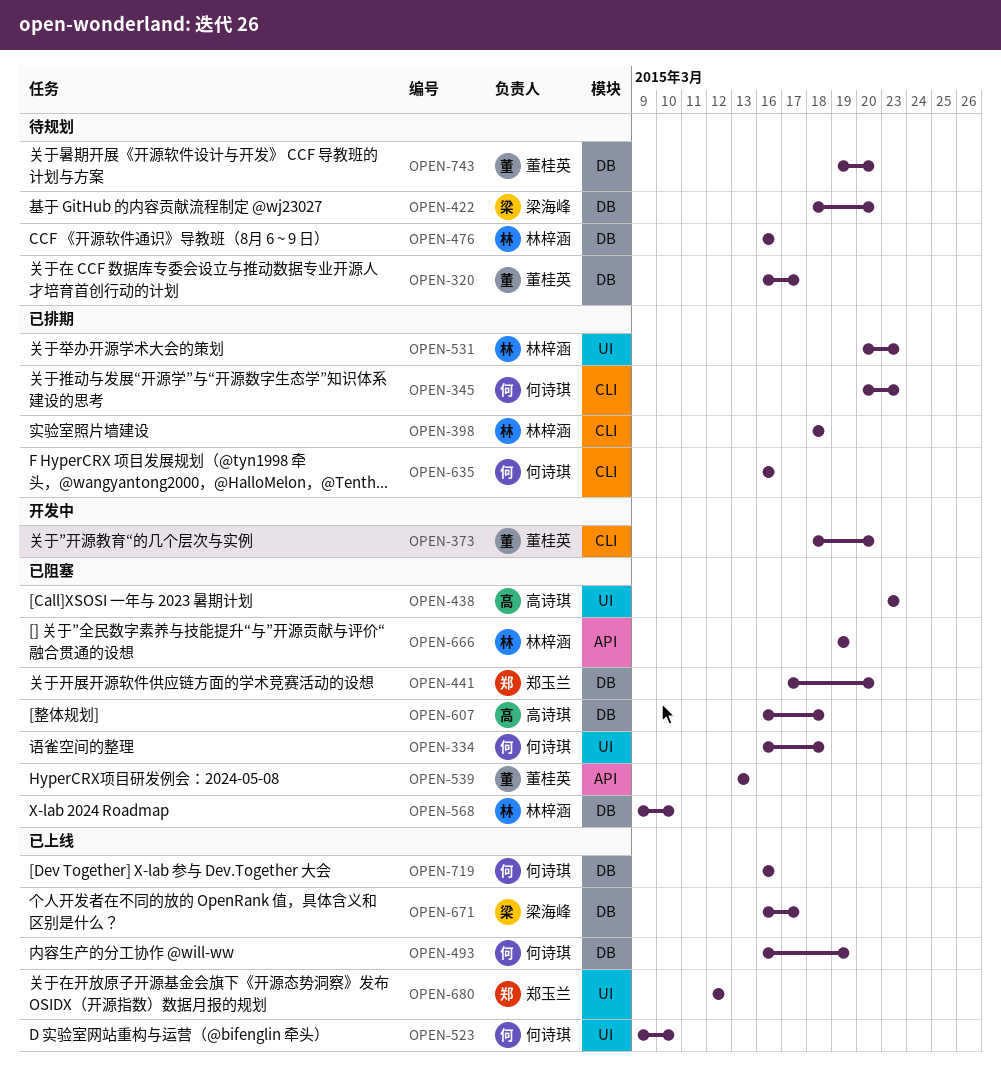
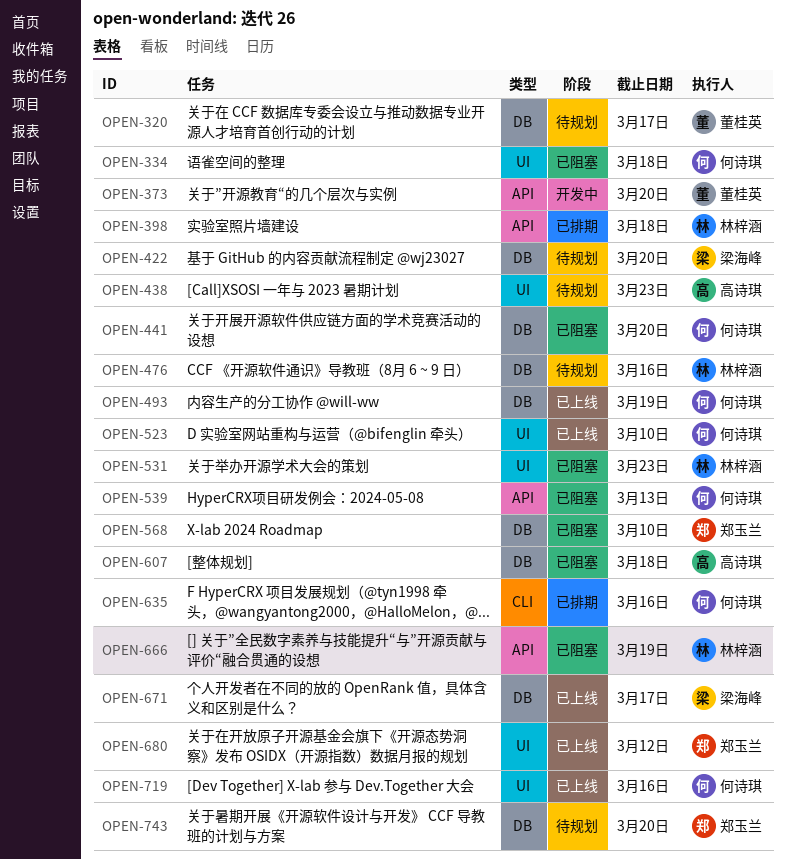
OPEN-345: present -> none
OPEN-373, label: CLI -> API
OPEN-398, label: CLI -> API
OPEN-438, status: 已阻塞 -> 待规划
OPEN-441, owner: 郑玉兰 -> 何诗琪
OPEN-531, status: 已排期 -> 已阻塞
OPEN-539, owner: 董桂英 -> 何诗琪
OPEN-568, owner: 林梓涵 -> 郑玉兰
OPEN-719, label: DB -> UI
OPEN-743, owner: 董桂英 -> 郑玉兰

